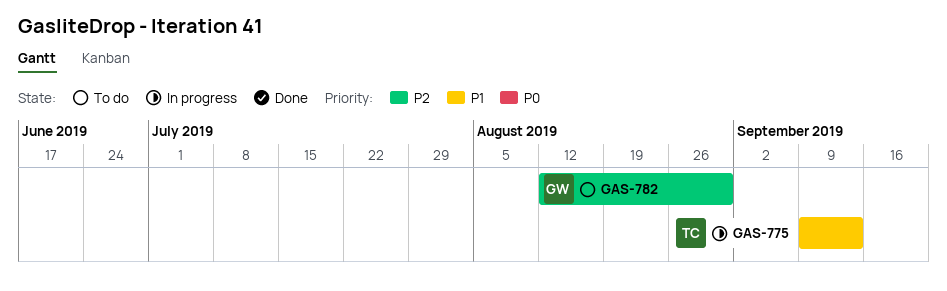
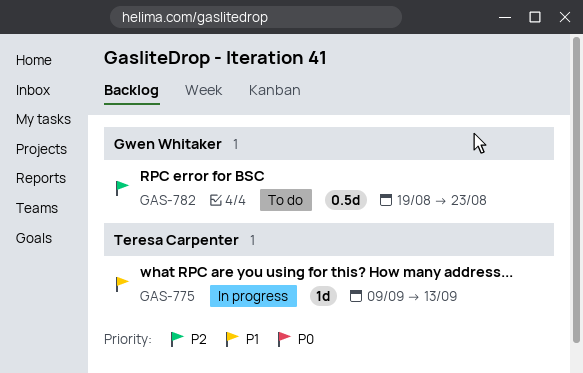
GAS-782, start: Aug 12 -> Aug 19
GAS-782, due: Aug 30 -> Aug 23

